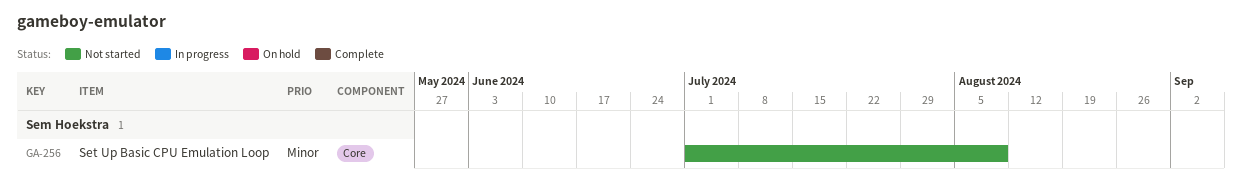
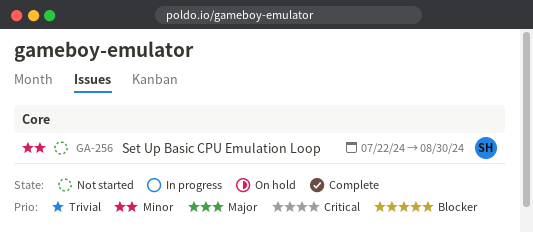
GA-256, start: Jul 1 -> Jul 22
GA-256, due: Aug 9 -> Aug 30

